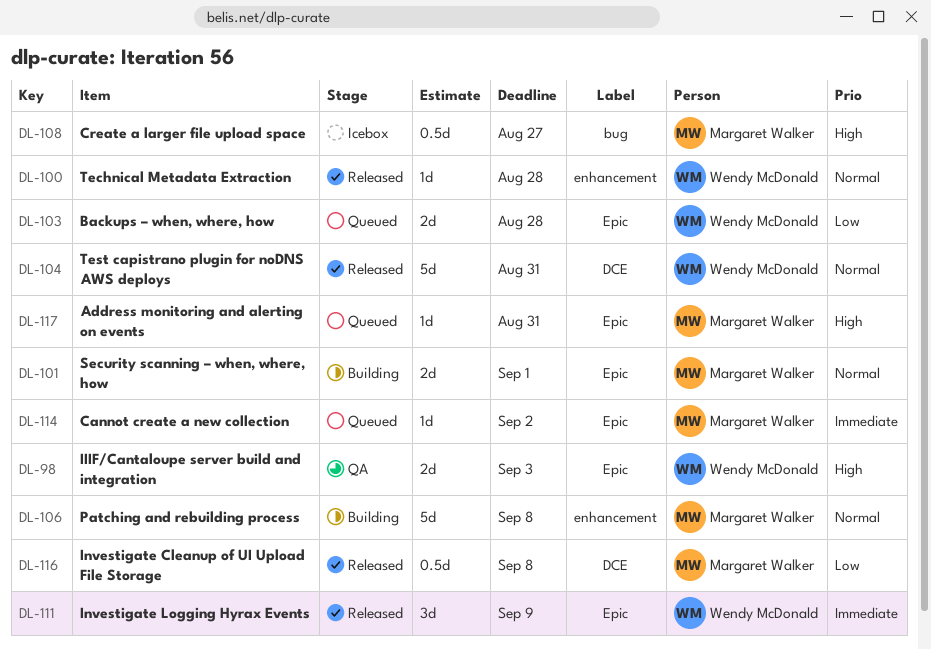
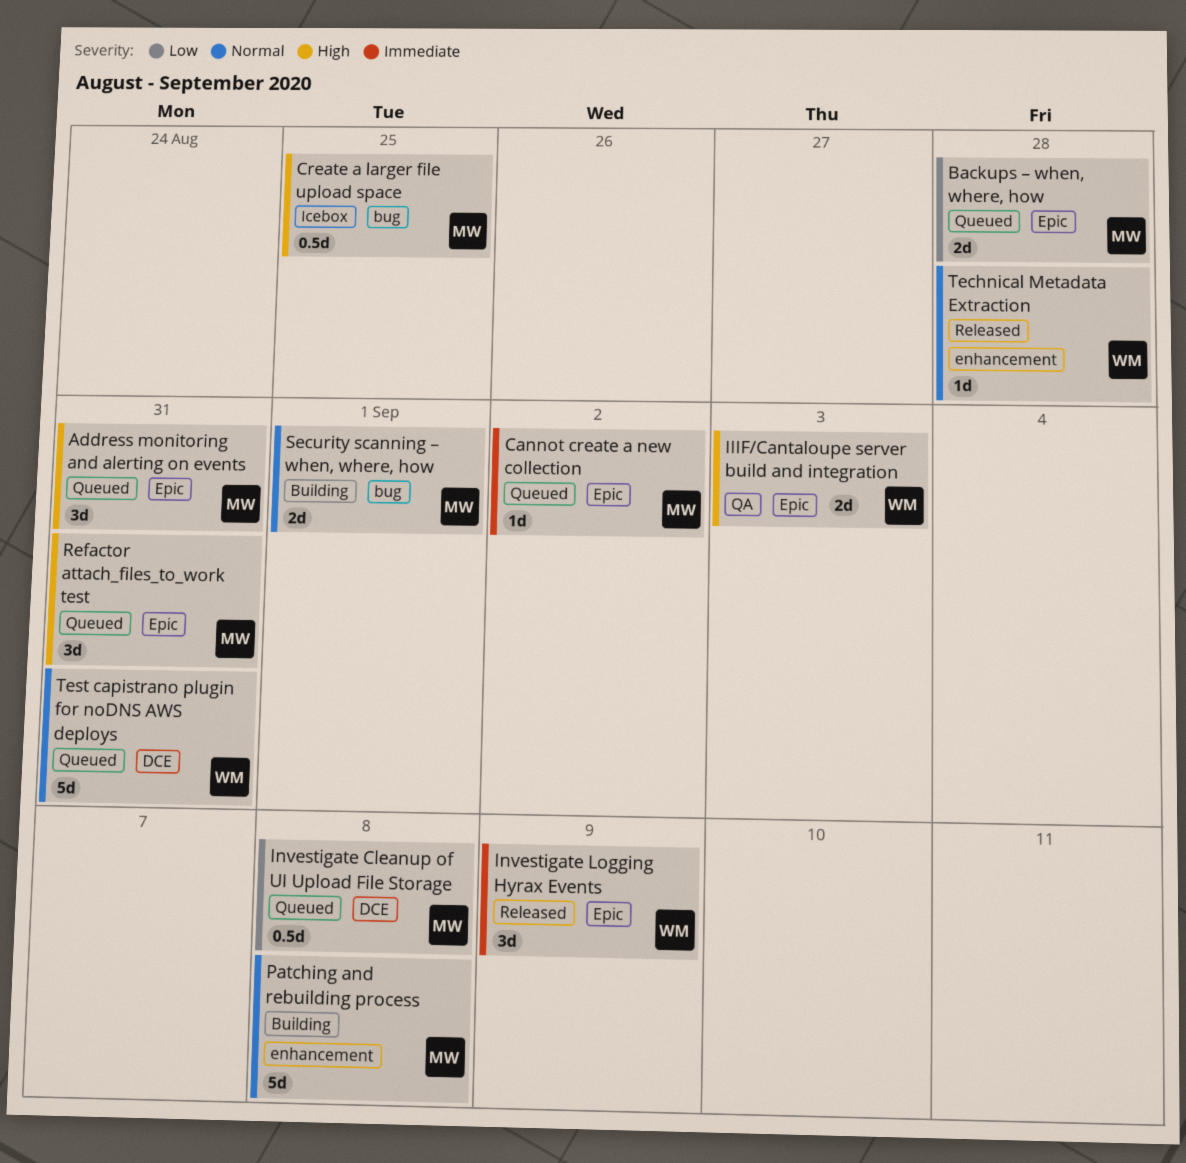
Address monitoring and alerting on events, estimate: 1d -> 3d
Backups – when, where, how, owner: Wendy McDonald -> Margaret Walker
Create a larger file upload space, due: Aug 27 -> Aug 25
Investigate Cleanup of UI Upload File Storage, status: Released -> Queued
Refactor attach_files_to_work test: none -> present
Security scanning – when, where, how, label: Epic -> bug
Test capistrano plugin for noDNS AWS deploys, status: Released -> Queued

